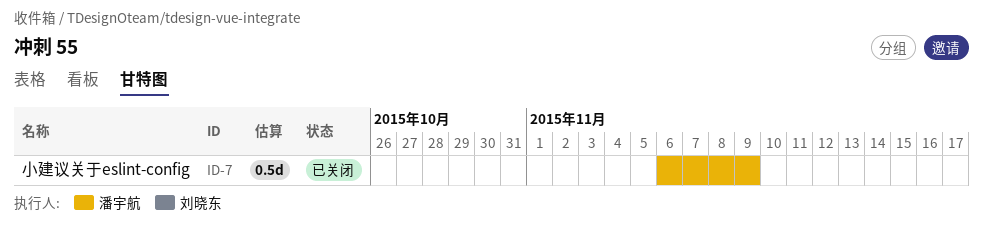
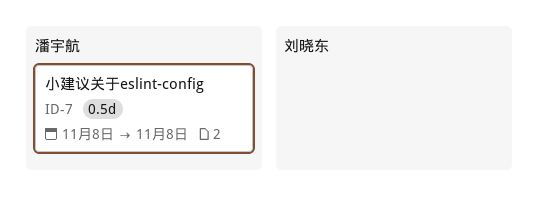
ID-7, start: Nov 6 -> Nov 8
ID-7, due: Nov 9 -> Nov 8

